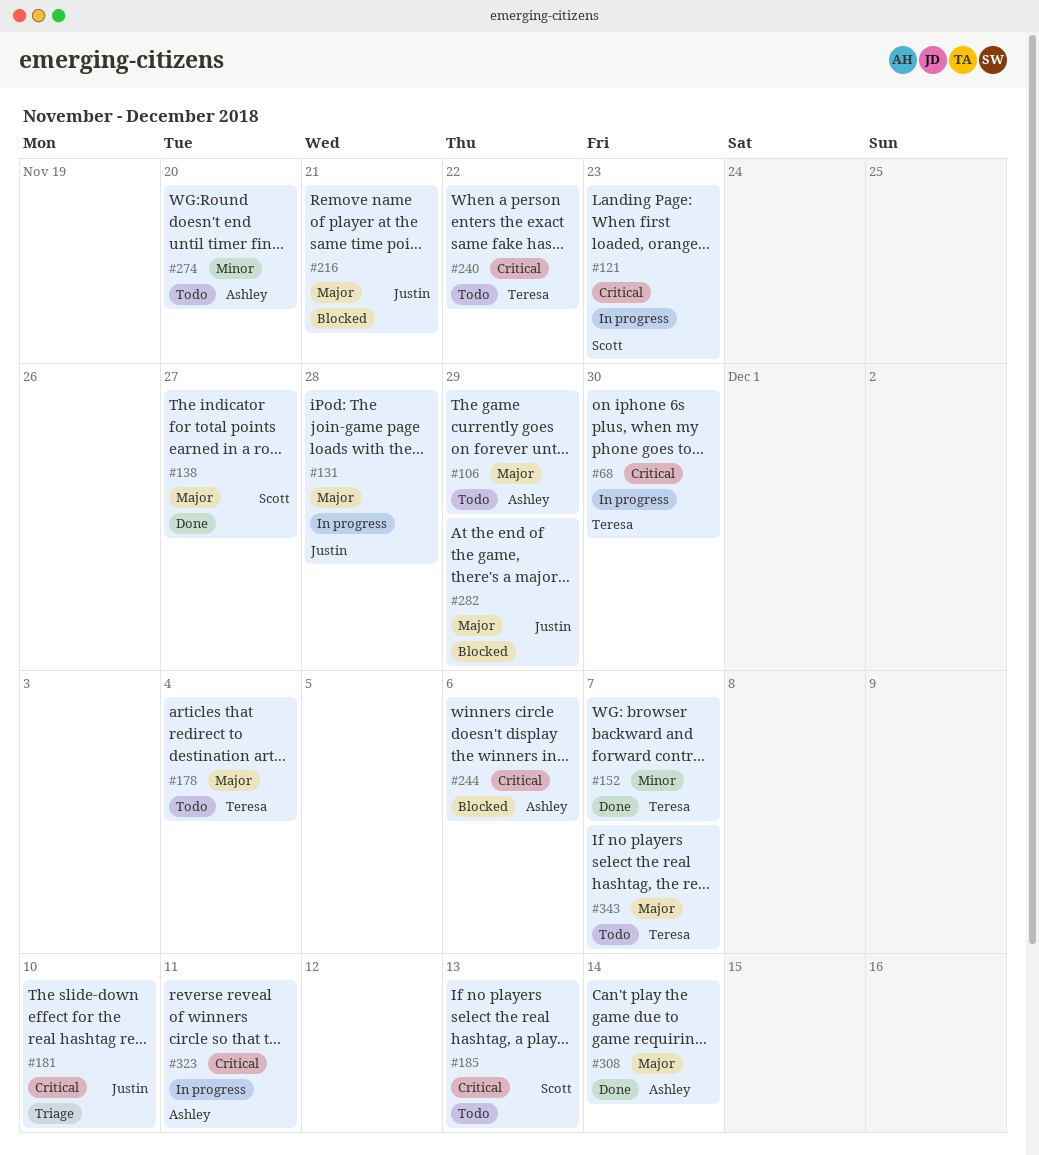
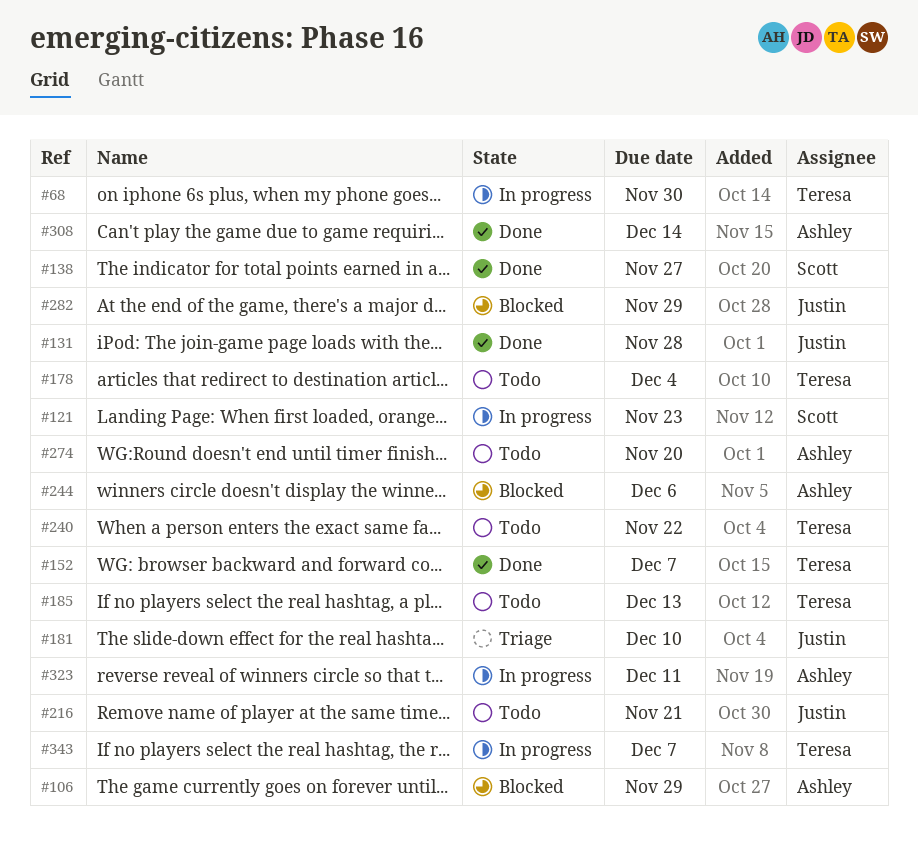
#106, status: Todo -> Blocked
#131, status: In progress -> Done
#185, owner: Scott -> Teresa
#216, status: Blocked -> Todo
#343, status: Todo -> In progress

